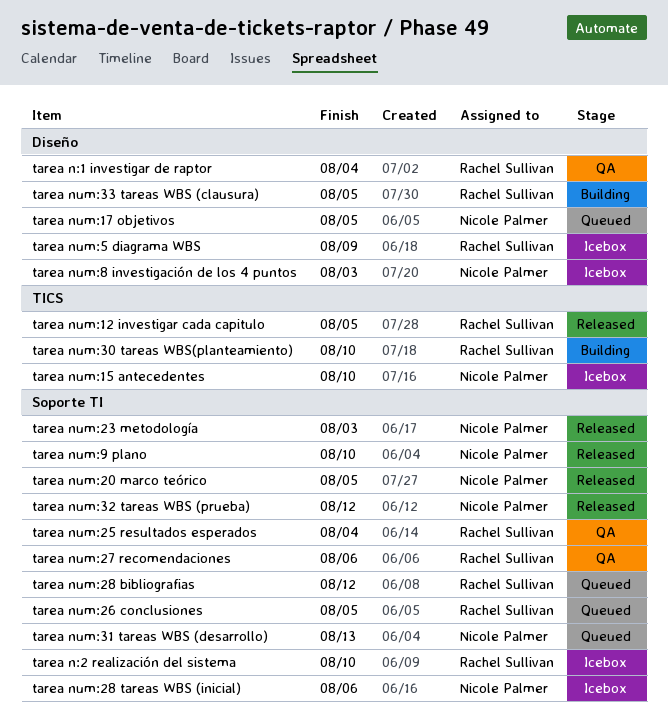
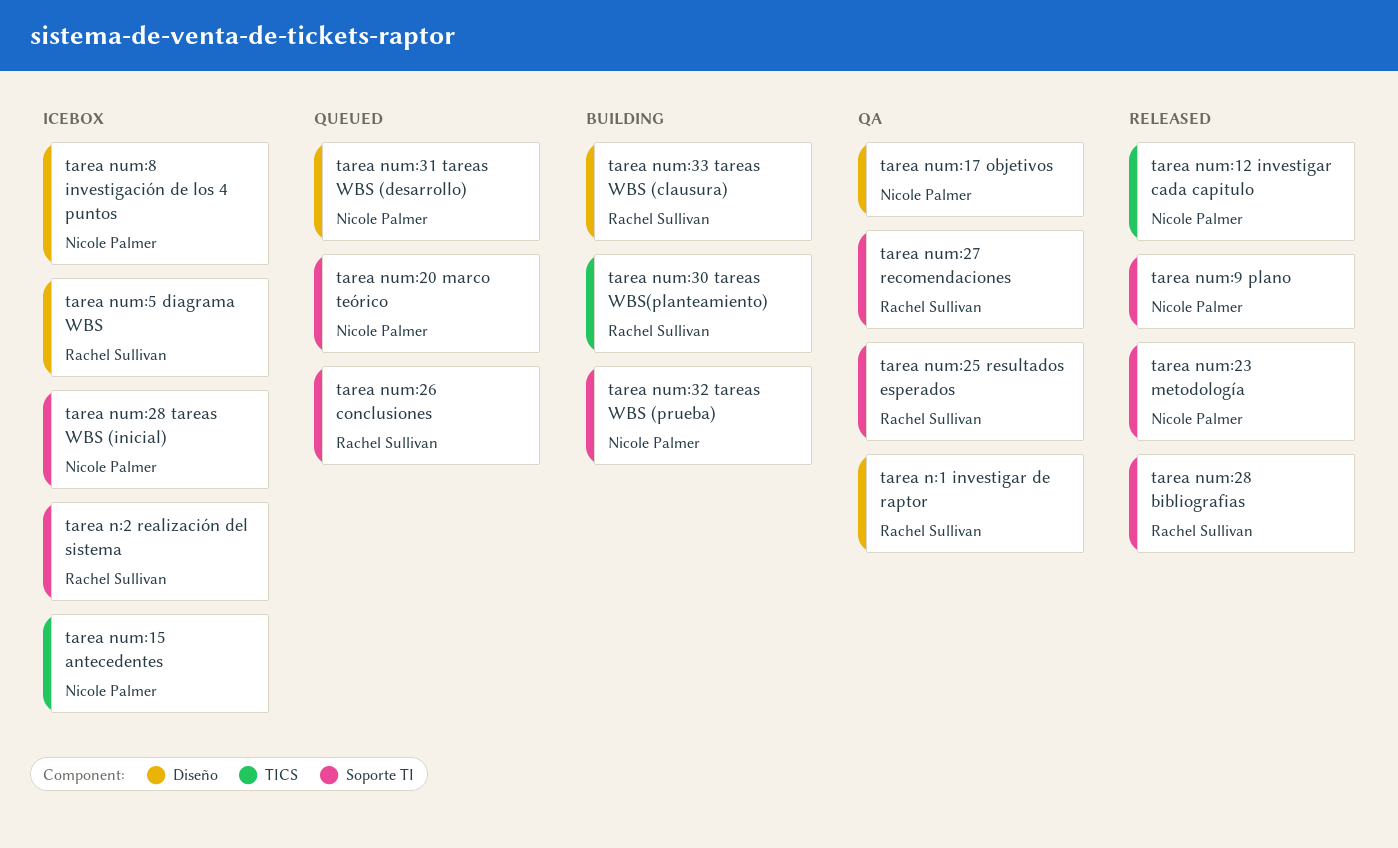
tarea num:12 investigar cada capitulo, owner: Rachel Sullivan -> Nicole Palmer
tarea num:17 objetivos, status: Queued -> QA
tarea num:20 marco teórico, status: Released -> Queued
tarea num:28 bibliografias, status: Queued -> Released
tarea num:31 tareas WBS (desarrollo), label: Soporte TI -> Diseño
tarea num:32 tareas WBS (prueba), status: Released -> Building

